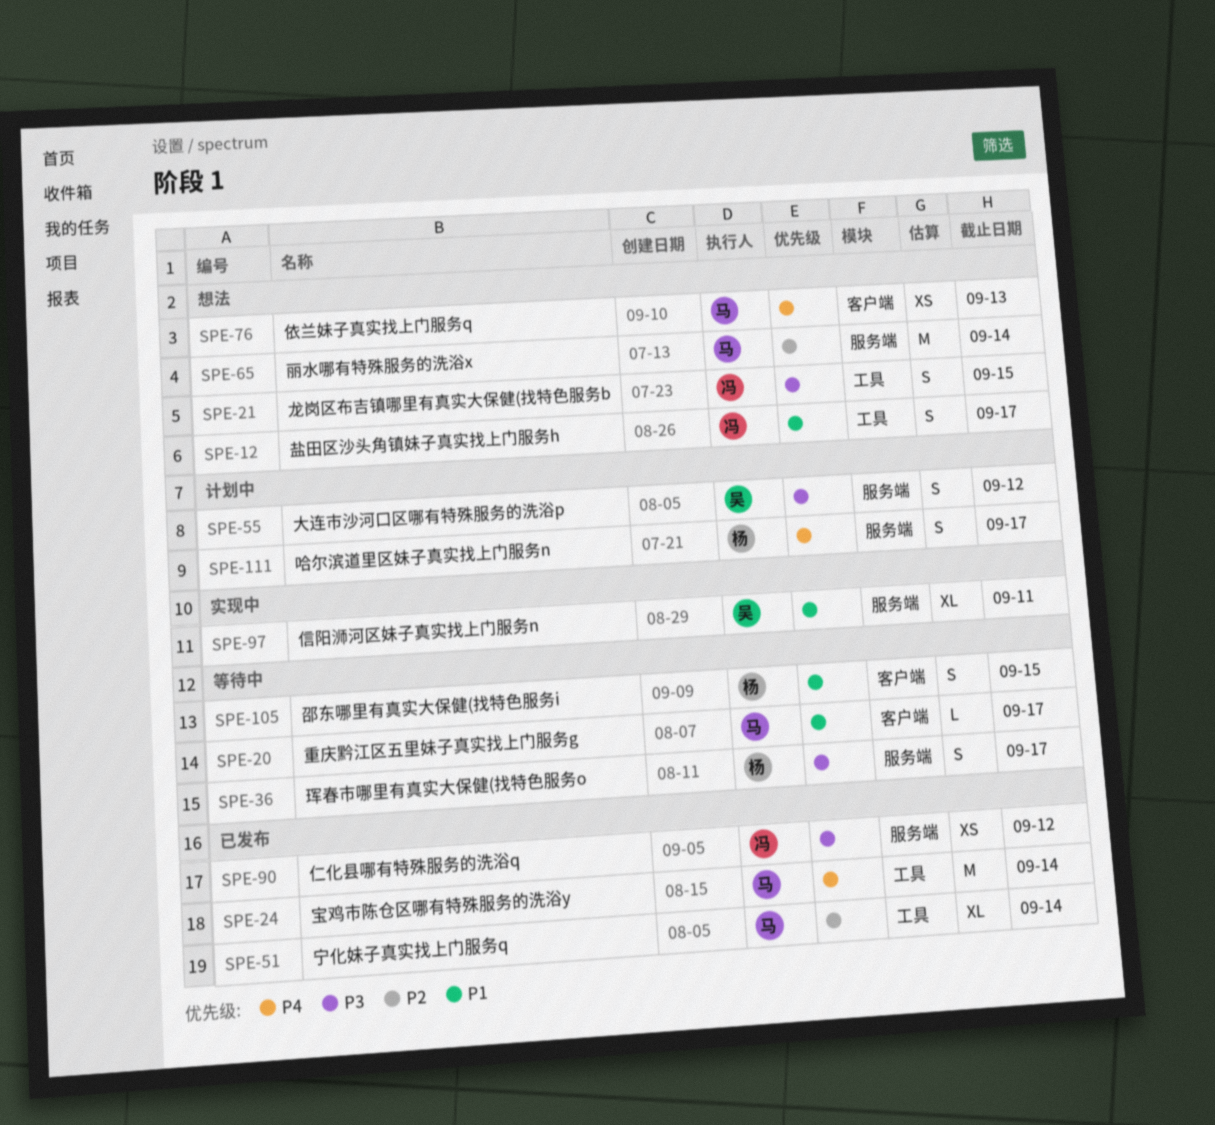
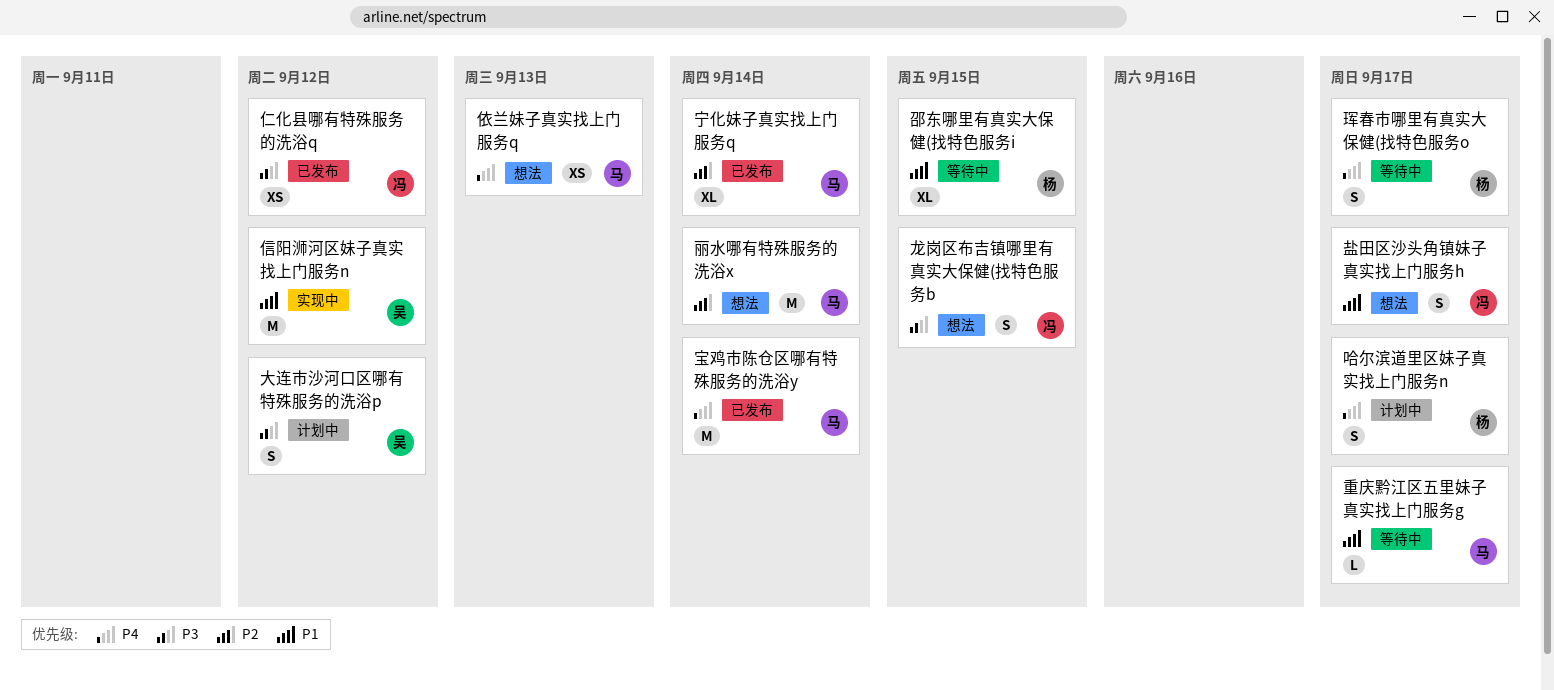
信阳浉河区妹子真实找上门服务n, estimate: XL -> M
信阳浉河区妹子真实找上门服务n, due: Sep 11 -> Sep 12
珲春市哪里有真实大保健(找特色服务o, priority: P3 -> P4
邵东哪里有真实大保健(找特色服务i, estimate: S -> XL

